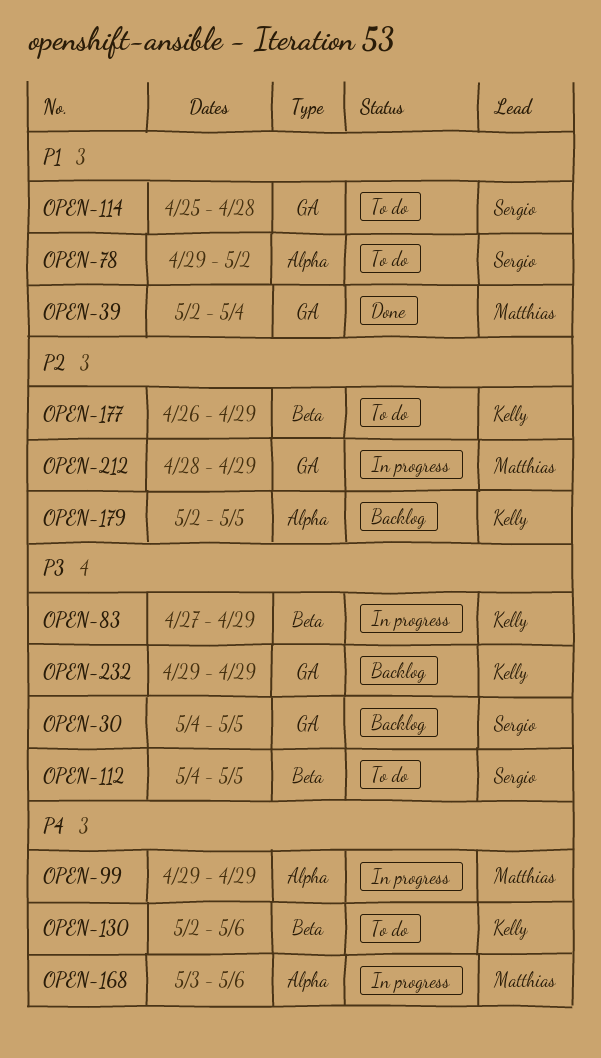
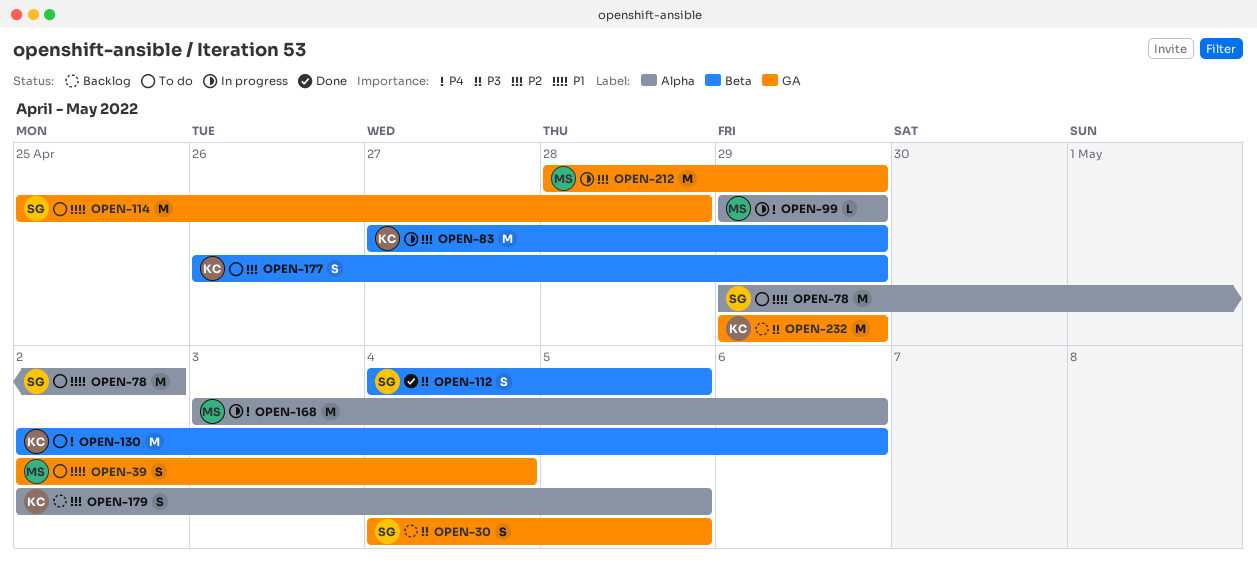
OPEN-39, status: Done -> To do
OPEN-83, priority: P3 -> P2
OPEN-112, status: To do -> Done

